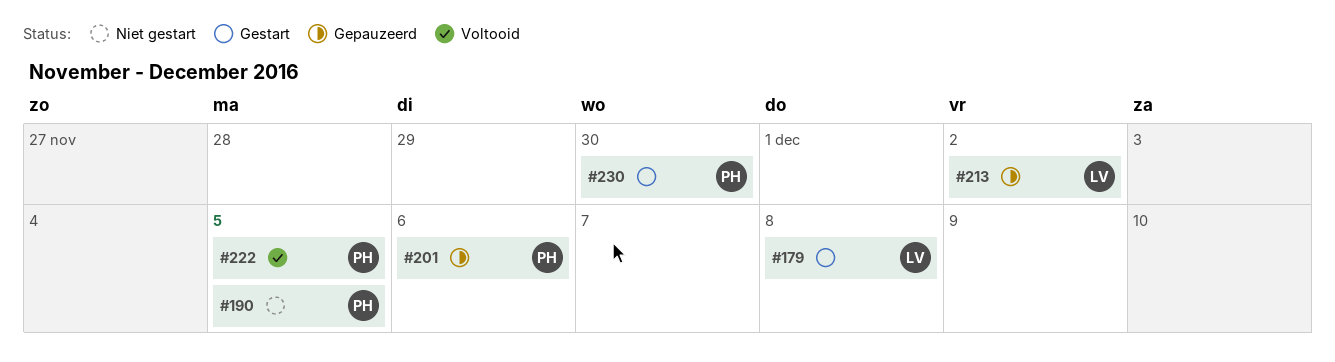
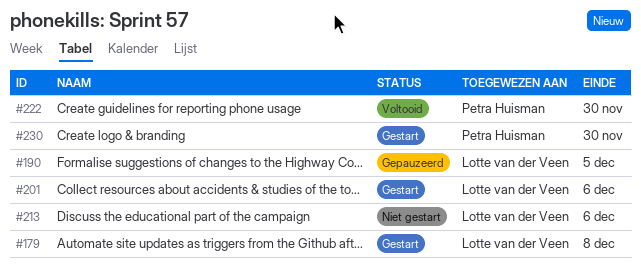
#190, status: Niet gestart -> Gepauzeerd
#190, owner: Petra Huisman -> Lotte van der Veen
#201, status: Gepauzeerd -> Gestart
#201, owner: Petra Huisman -> Lotte van der Veen
#213, status: Gepauzeerd -> Niet gestart
#213, due: Dec 2 -> Dec 6
#222, due: Dec 5 -> Nov 30

